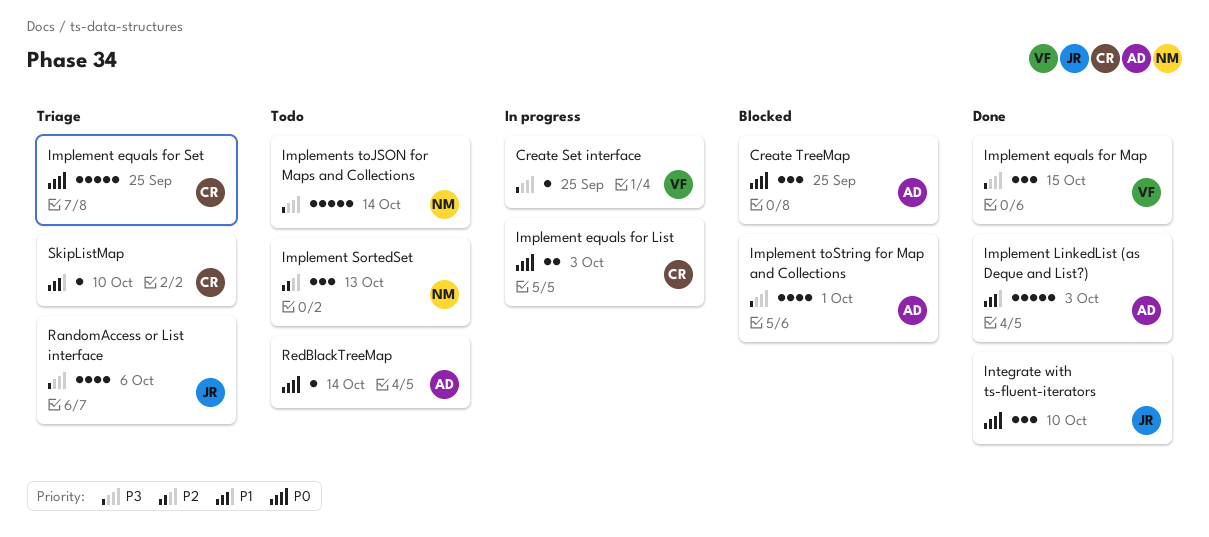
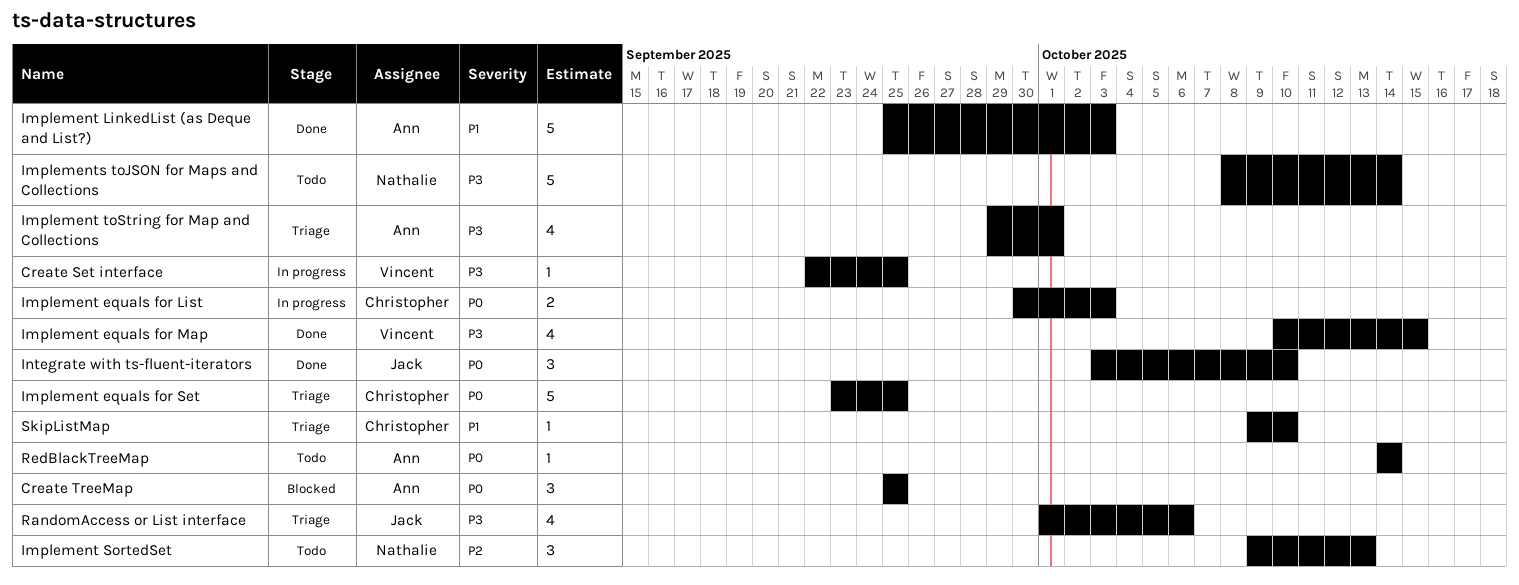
Implement equals for Map, estimate: 3 -> 4
Implement toString for Map and Collections, status: Blocked -> Triage

